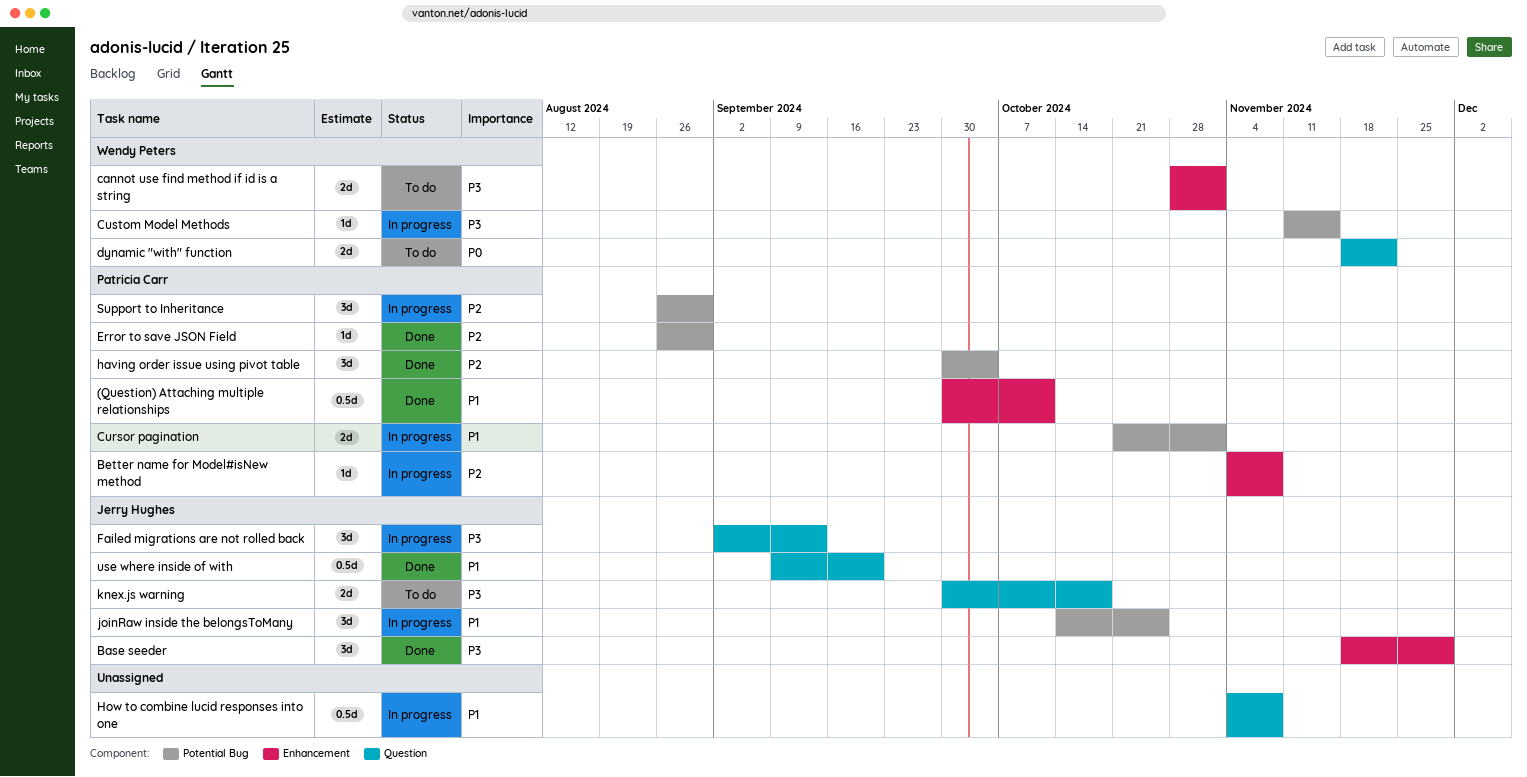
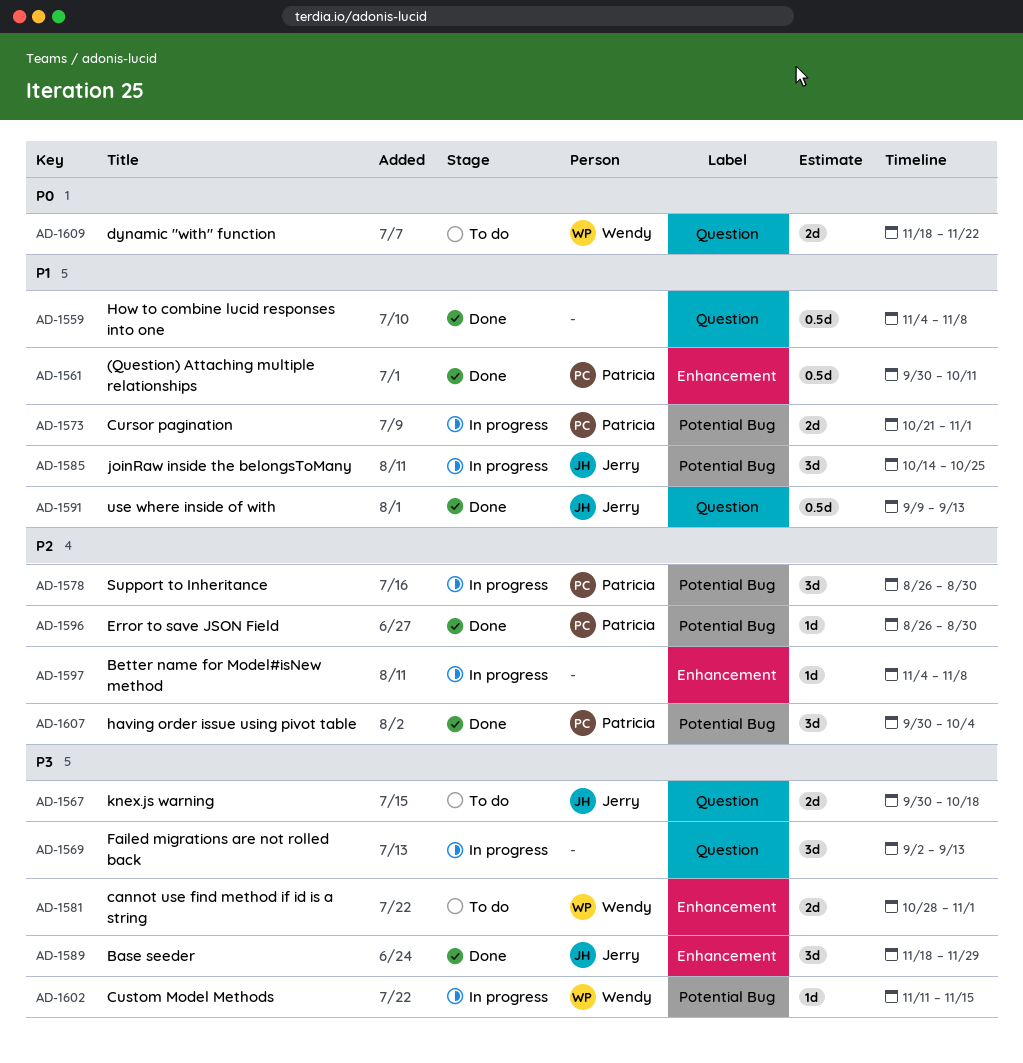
Better name for Model#isNew method, owner: Patricia Carr -> none
Failed migrations are not rolled back, owner: Jerry Hughes -> none
How to combine lucid responses into one, status: In progress -> Done
use where inside of with, due: Sep 20 -> Sep 13

